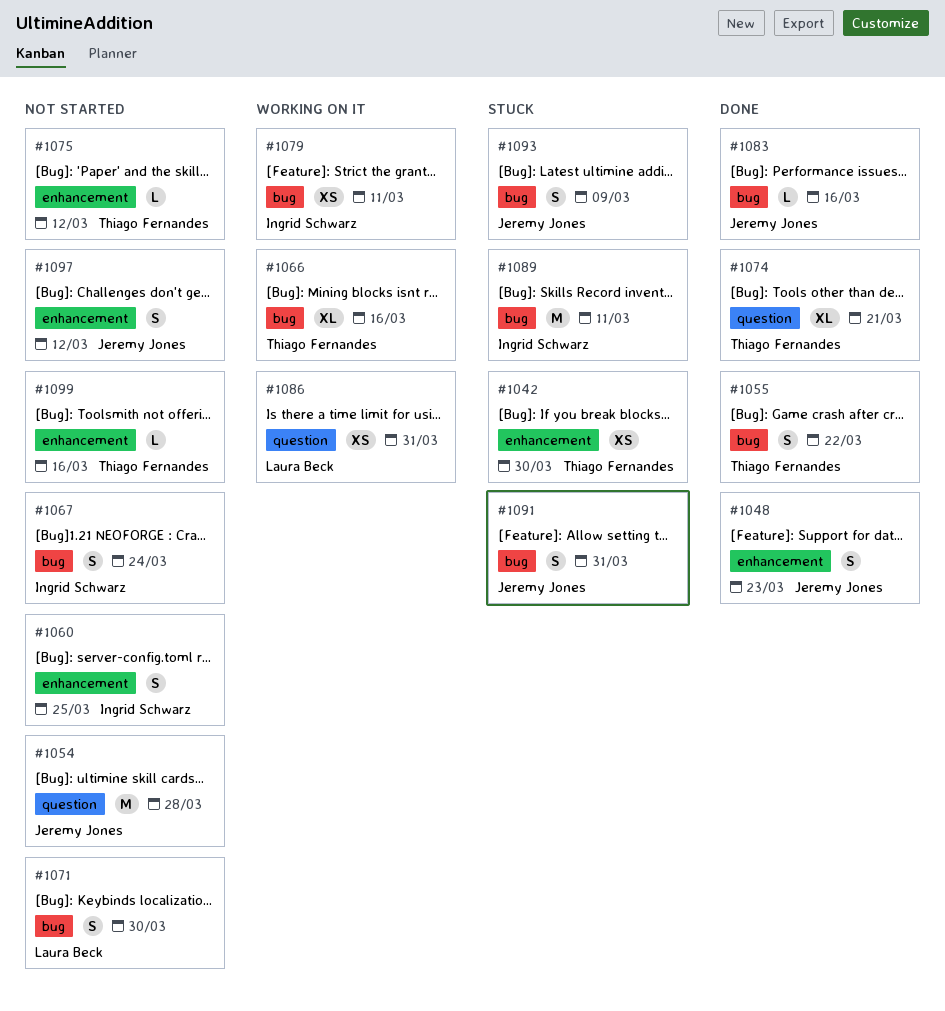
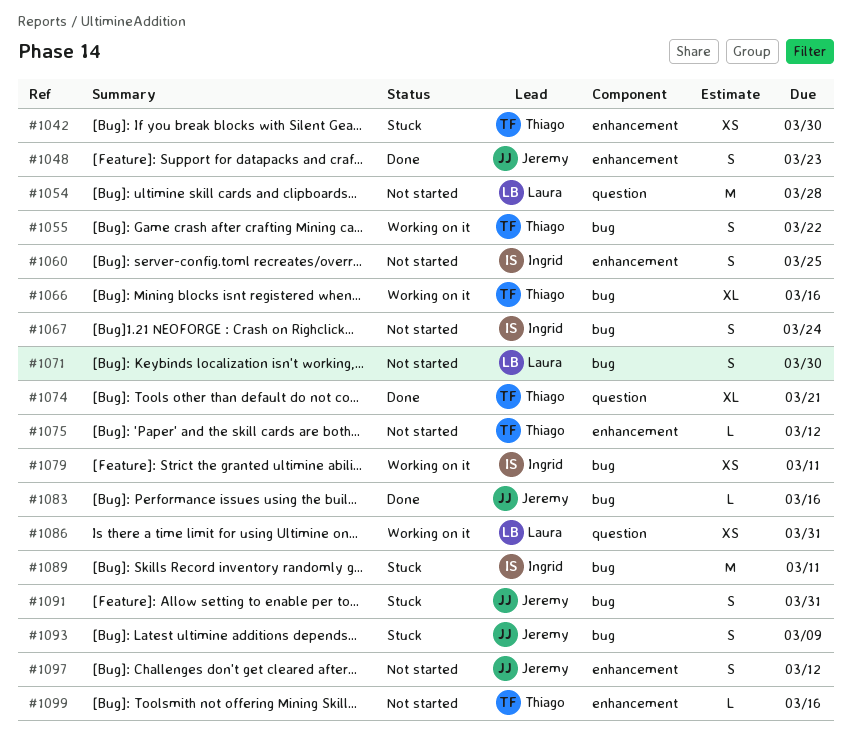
#1054, owner: Jeremy Jones -> Laura Beck
#1055, status: Done -> Working on it

